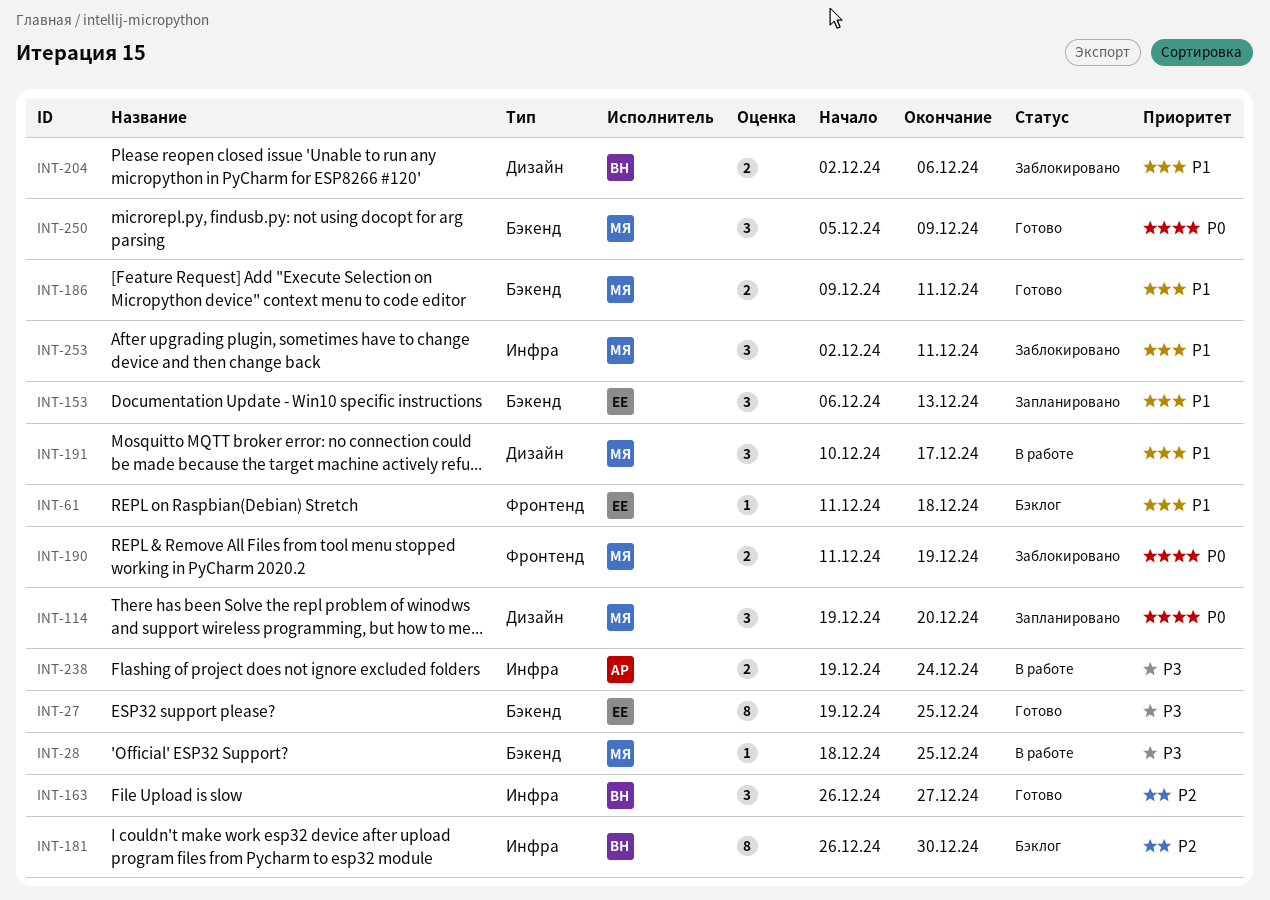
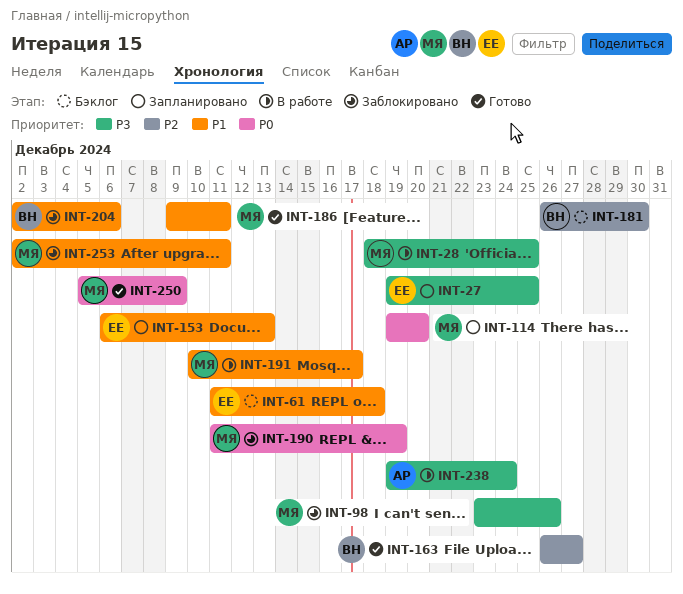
INT-27, status: Готово -> Запланировано
INT-98: none -> present

